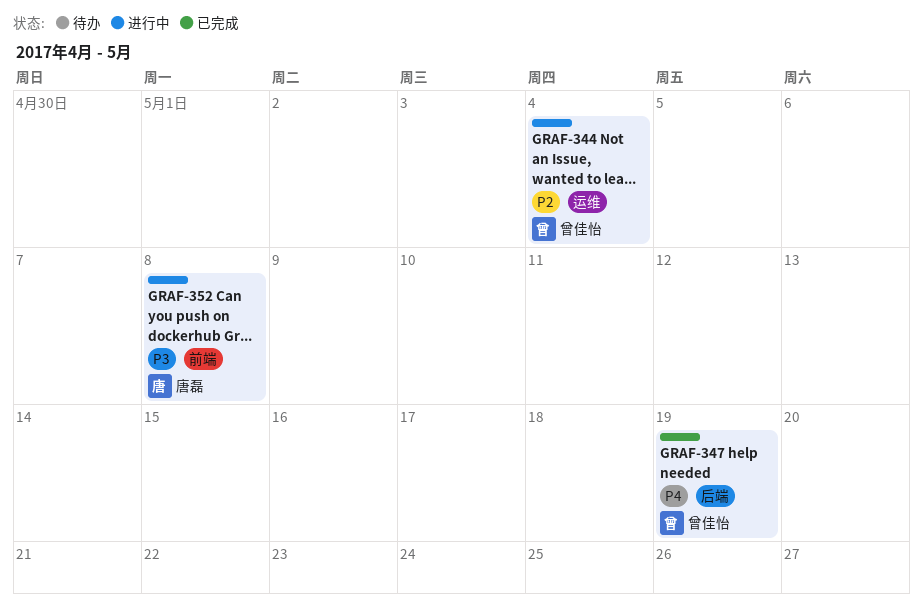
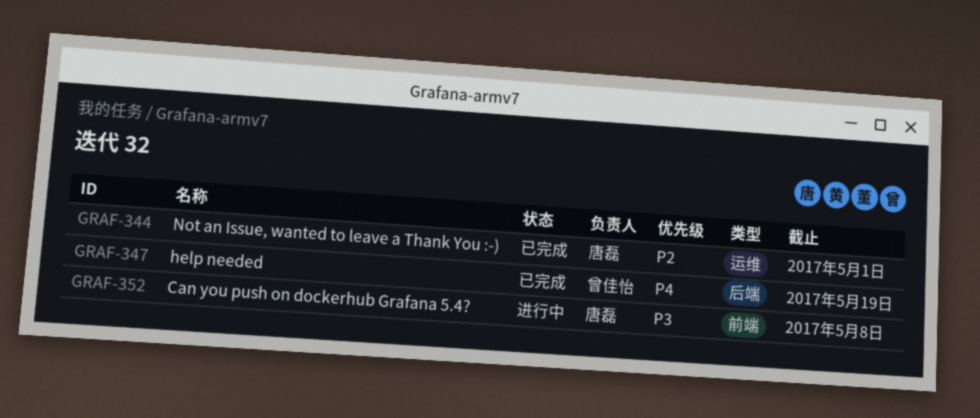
GRAF-344, status: 进行中 -> 已完成
GRAF-344, owner: 曾佳怡 -> 唐磊
GRAF-344, due: May 4 -> May 1

